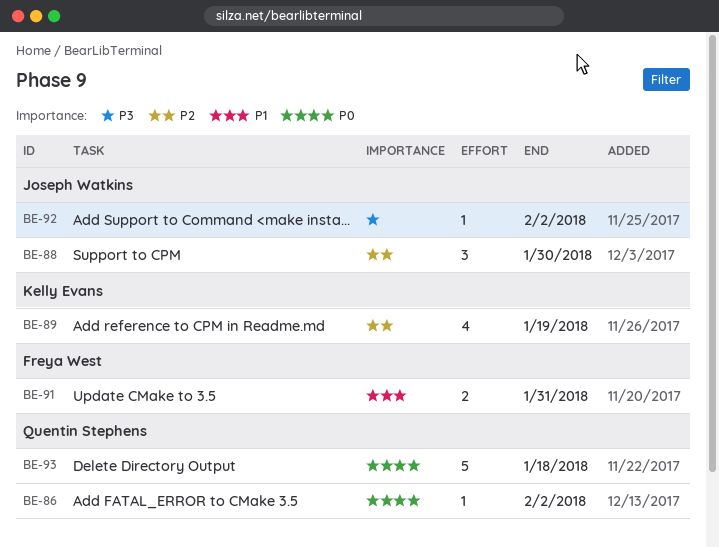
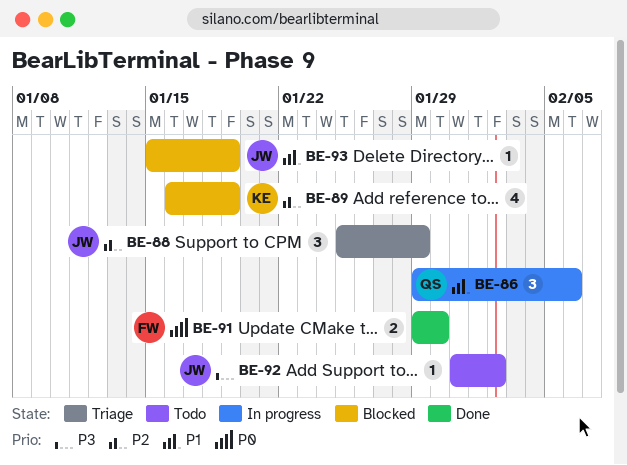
BE-86, priority: P0 -> P1
BE-86, estimate: 1 -> 3
BE-86, due: Feb 2 -> Feb 6
BE-88, due: Jan 30 -> Jan 29
BE-91, priority: P1 -> P0
BE-91, due: Jan 31 -> Jan 30
BE-93, owner: Quentin Stephens -> Joseph Watkins
BE-93, priority: P0 -> P1
BE-93, estimate: 5 -> 1
BE-93, due: Jan 18 -> Jan 19

